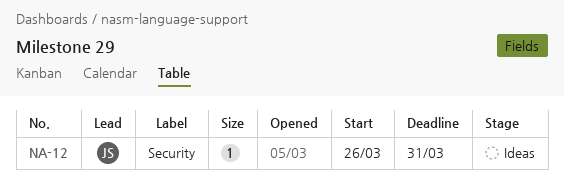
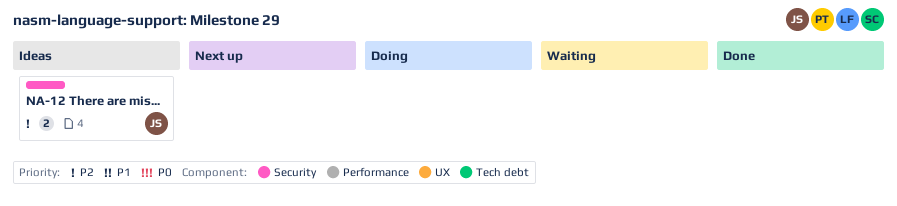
NA-12, estimate: 1 -> 2

